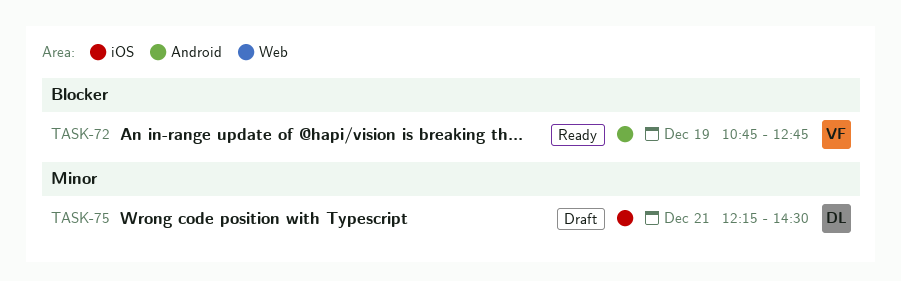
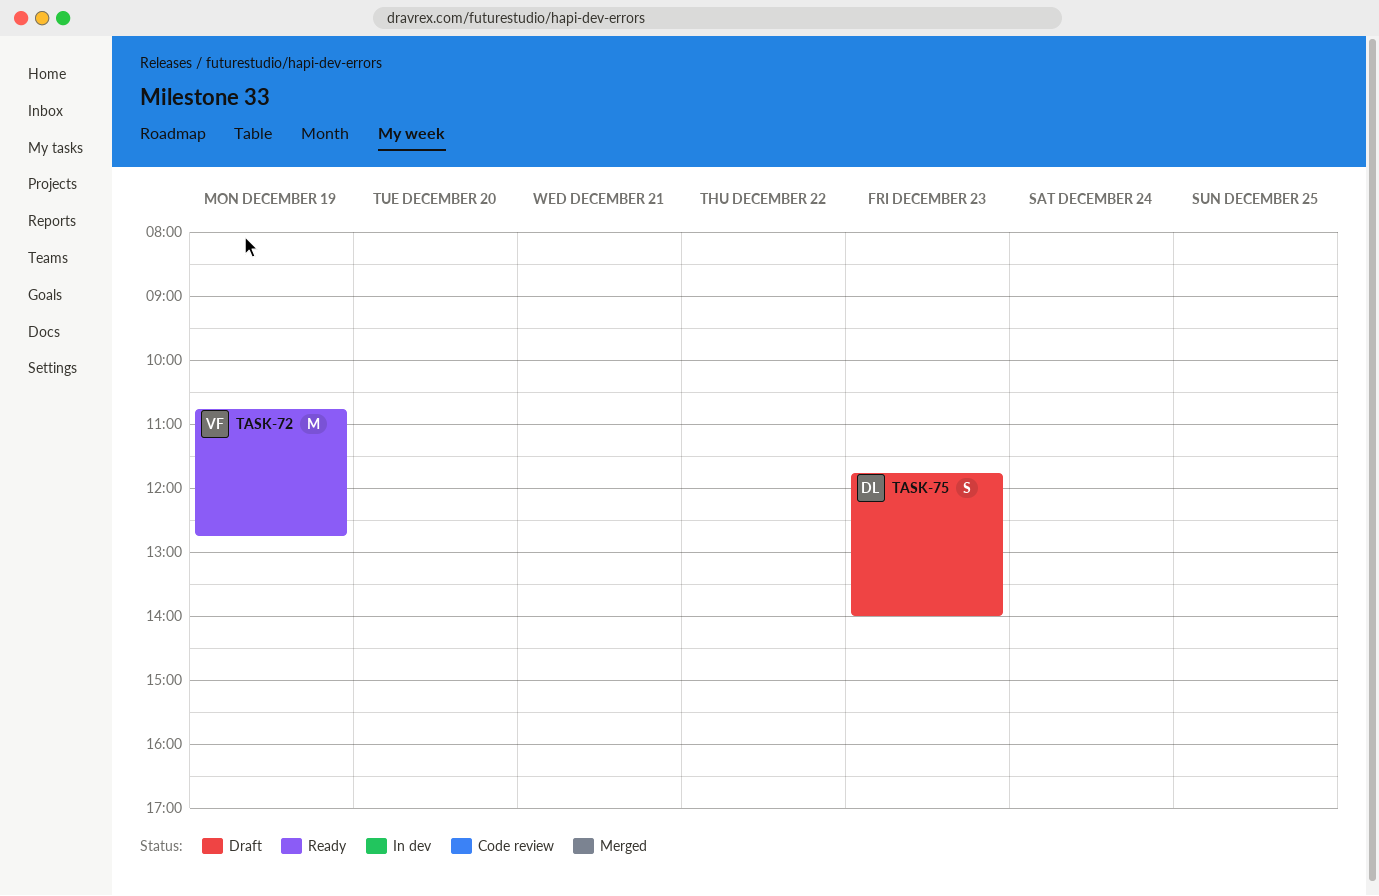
TASK-75, day: Dec 21 -> Dec 23
TASK-75, begins: 12:15 -> 11:45
TASK-75, ends: 14:30 -> 14:00

